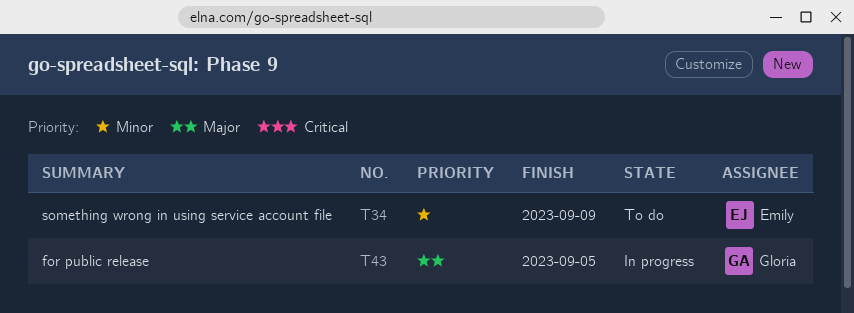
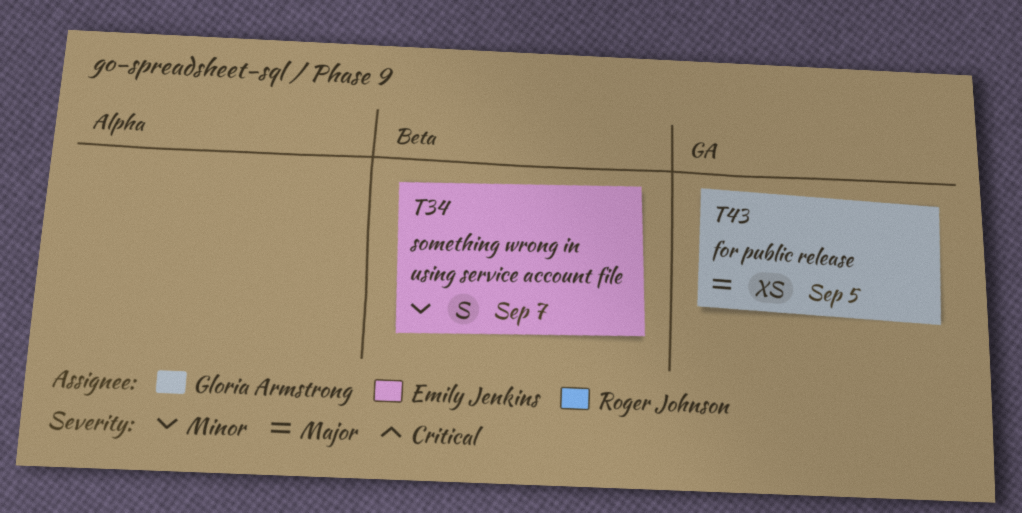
T34, due: Sep 9 -> Sep 7

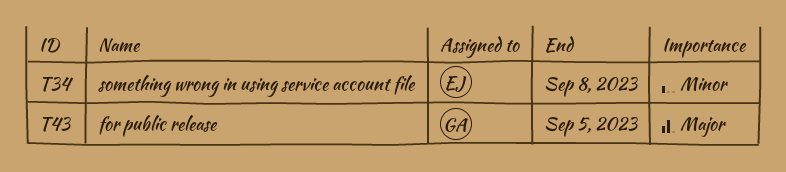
T34, due: Sep 7 -> Sep 8

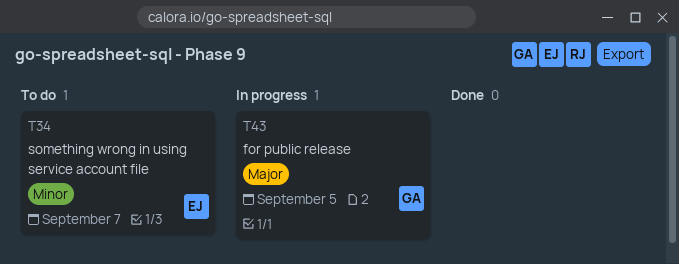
T34, due: Sep 8 -> Sep 7

